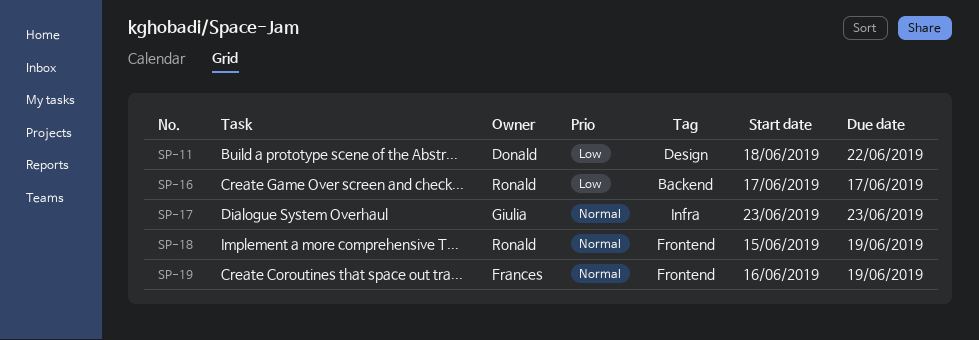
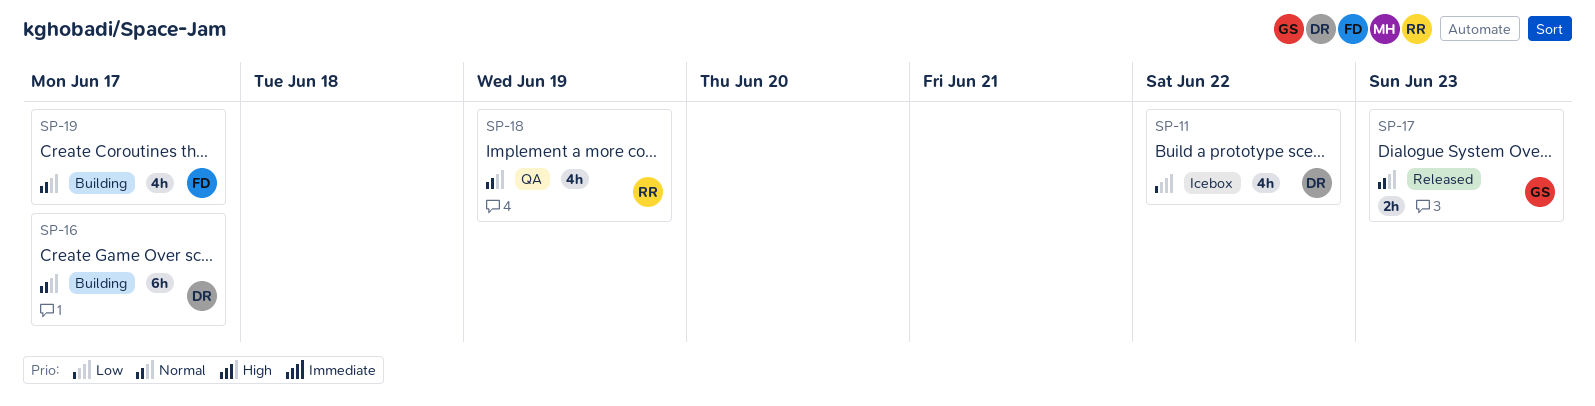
SP-16, owner: Ronald -> Donald
SP-16, priority: Low -> Normal
SP-19, due: Jun 19 -> Jun 17

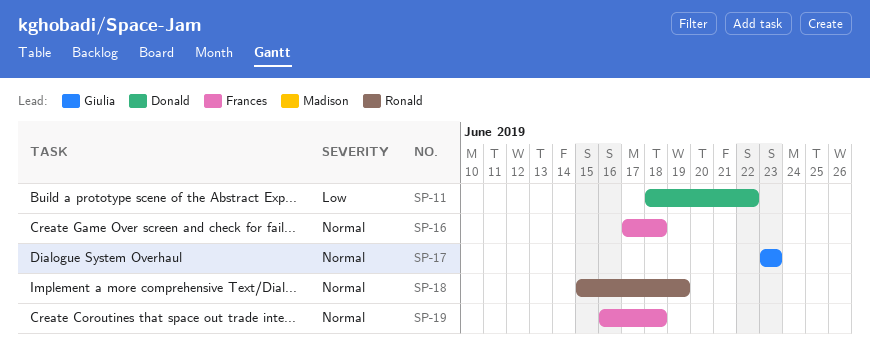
SP-16, owner: Donald -> Frances
SP-16, due: Jun 17 -> Jun 18
SP-19, due: Jun 17 -> Jun 18

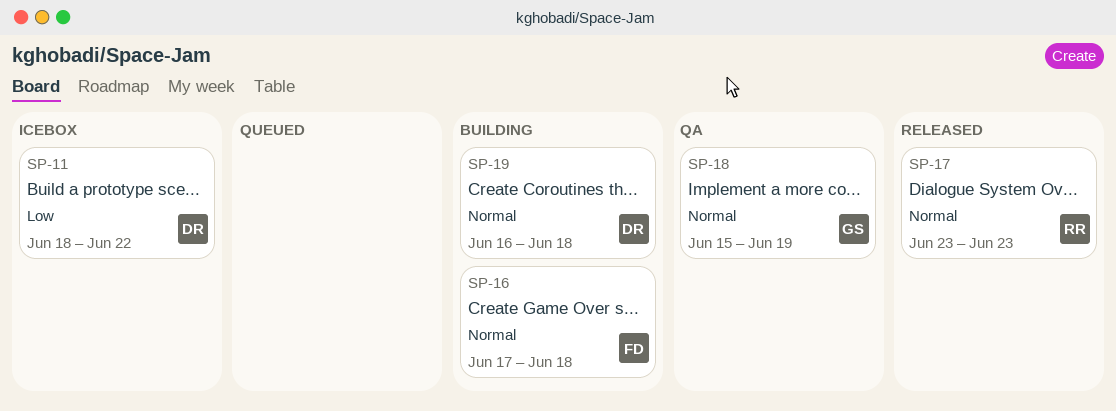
SP-17, owner: Giulia -> Ronald
SP-18, owner: Ronald -> Giulia
SP-19, owner: Frances -> Donald

